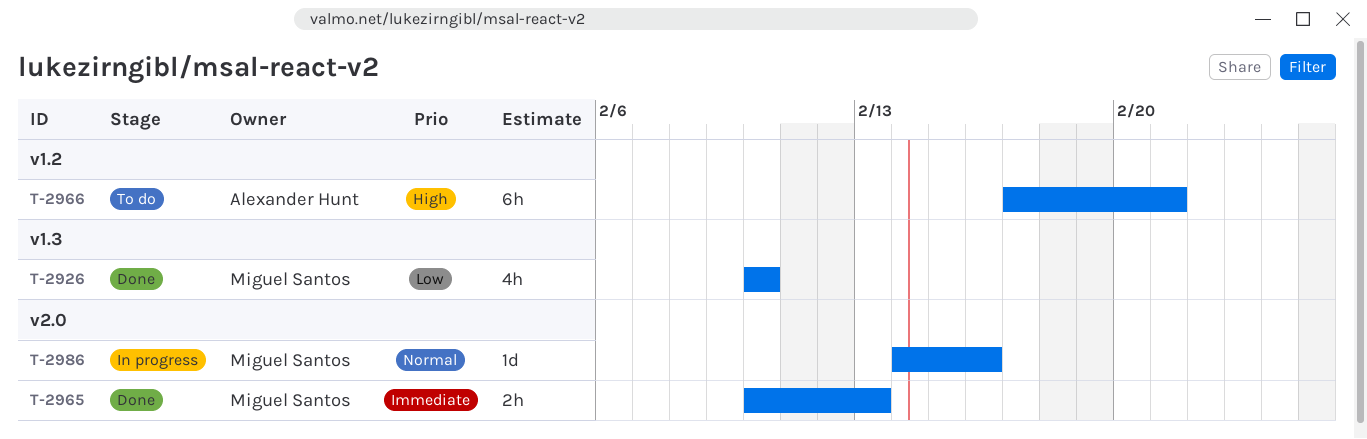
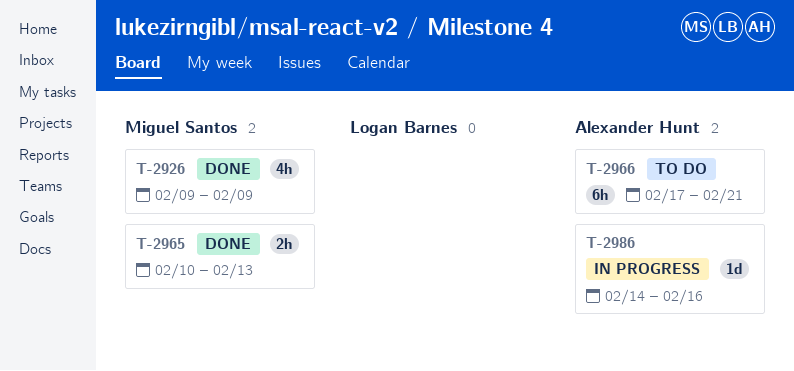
T-2926, start: Feb 10 -> Feb 9
T-2926, due: Feb 10 -> Feb 9
T-2986, owner: Miguel Santos -> Alexander Hunt

